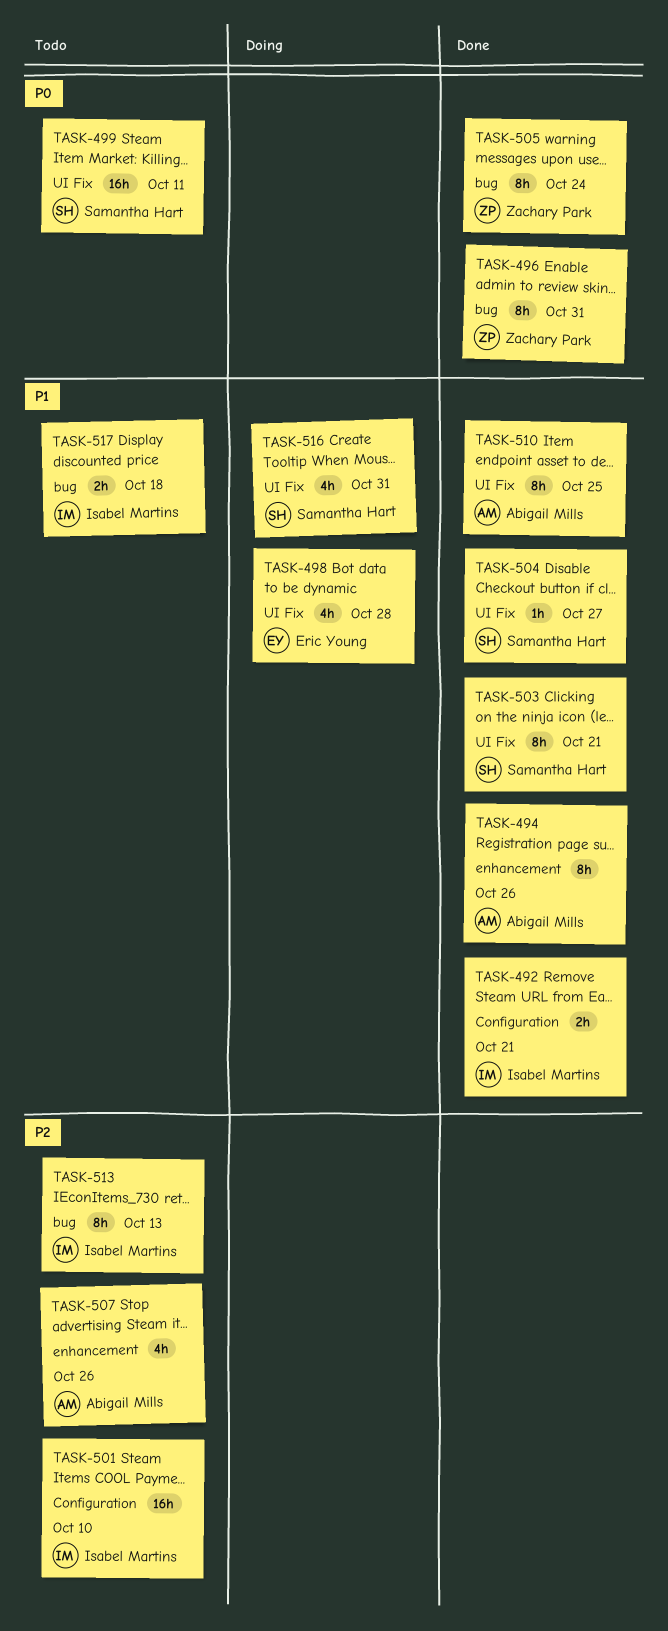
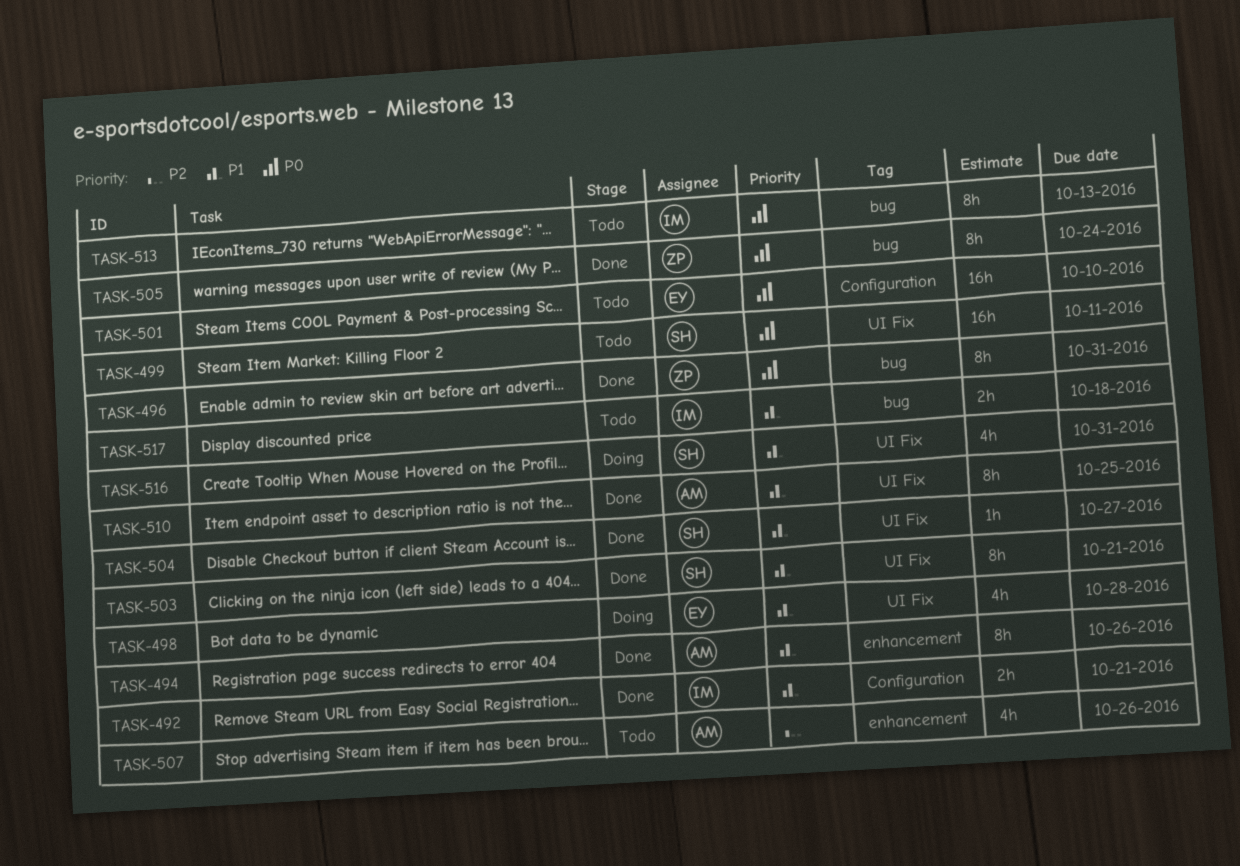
TASK-501, owner: Isabel Martins -> Eric Young
TASK-501, priority: P2 -> P0
TASK-513, priority: P2 -> P0

